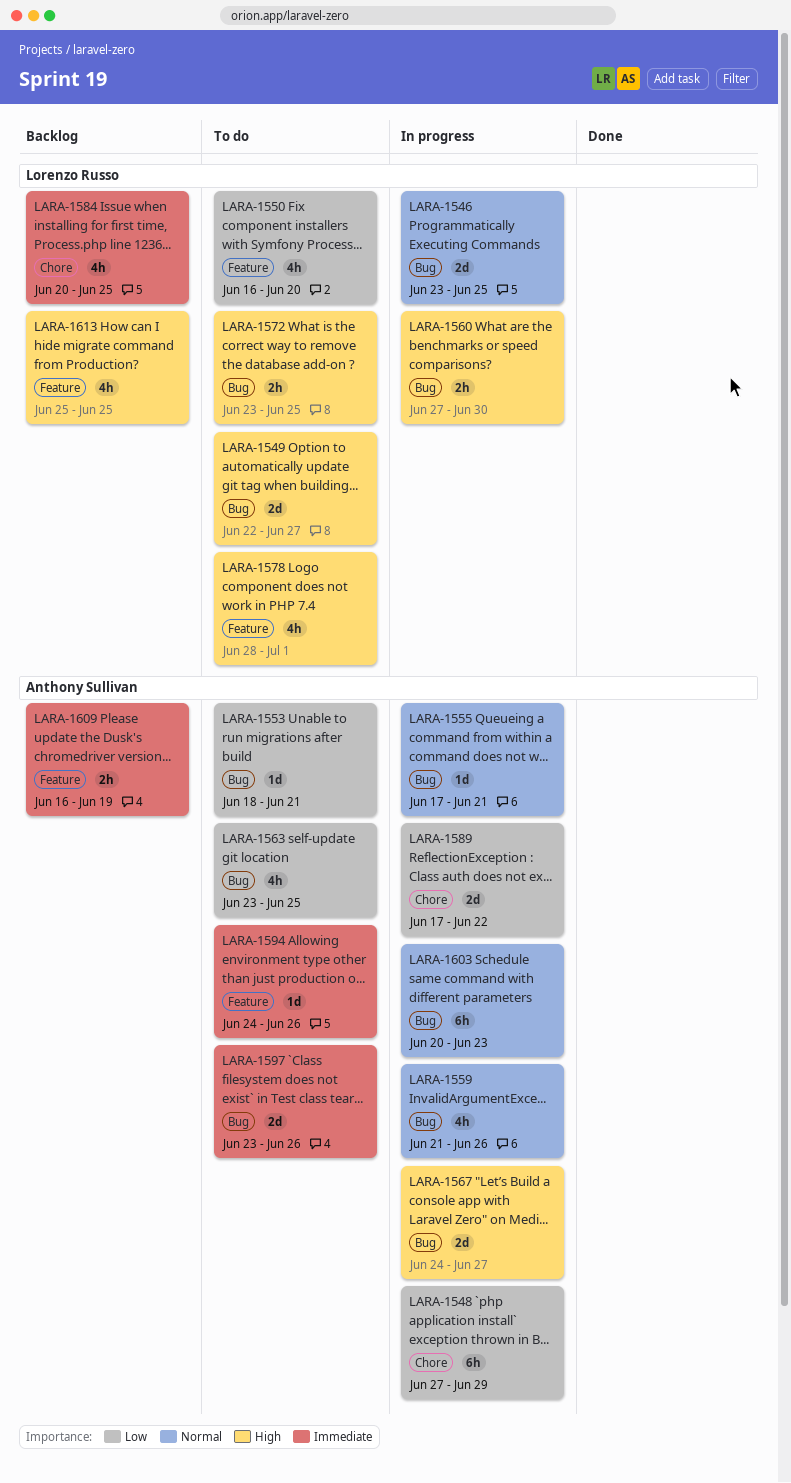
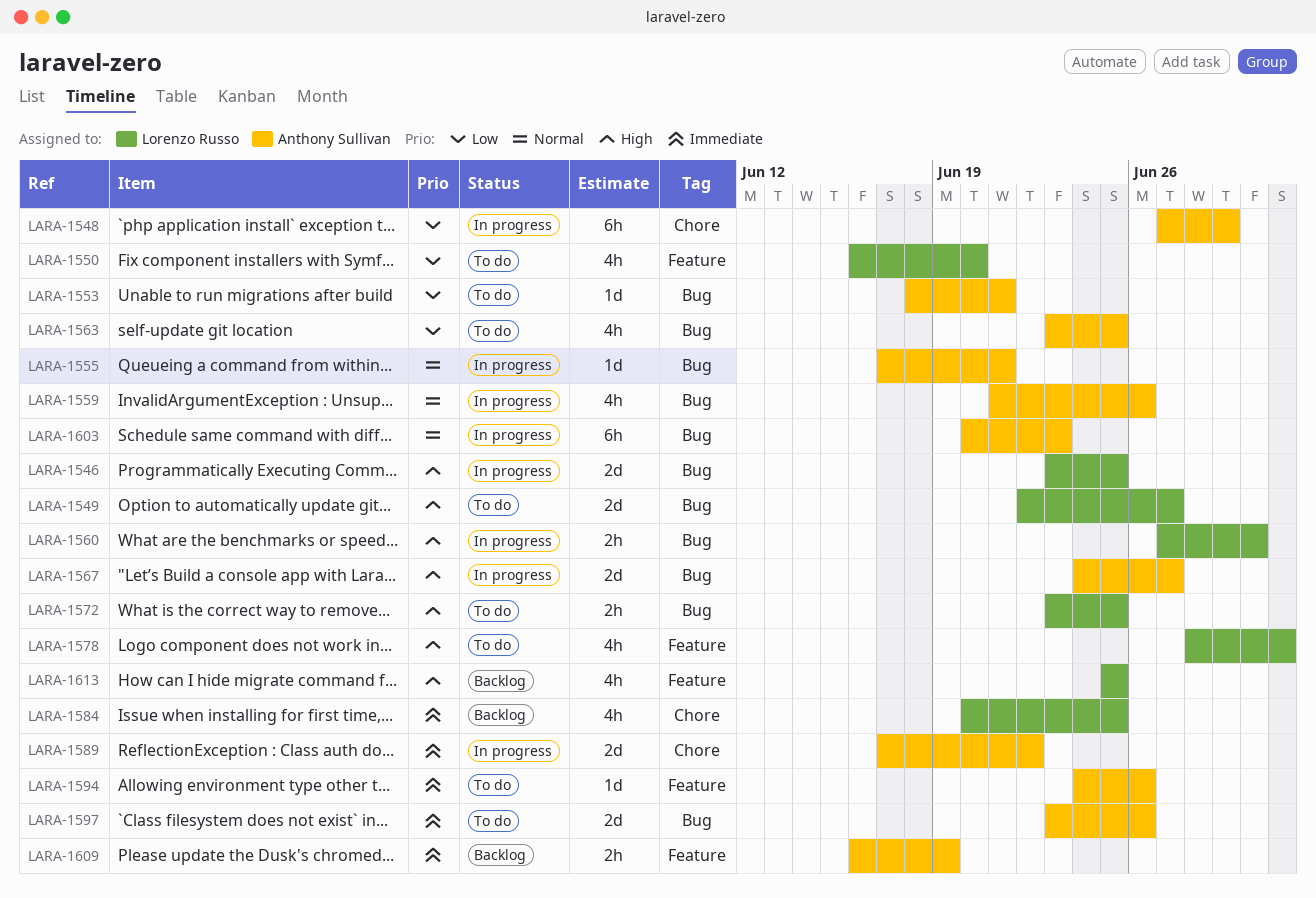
LARA-1546, priority: Normal -> High
LARA-1589, priority: Low -> Immediate

